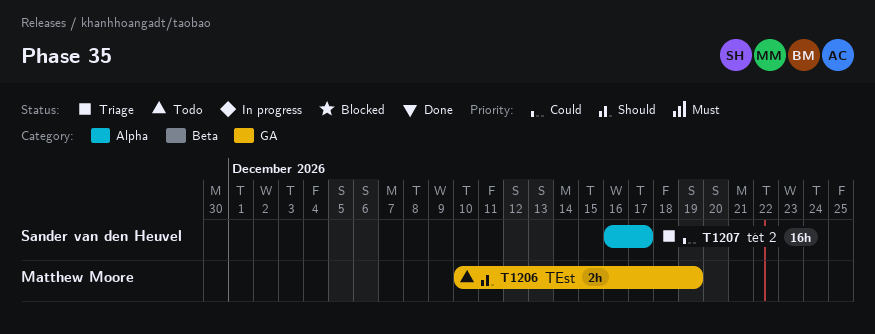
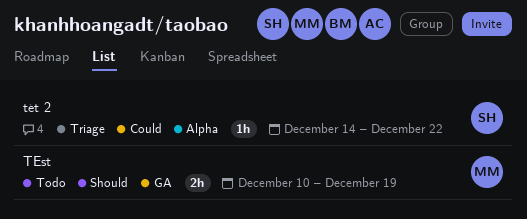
tét 2, estimate: 16h -> 1h
tét 2, start: Dec 16 -> Dec 14
tét 2, due: Dec 17 -> Dec 22

